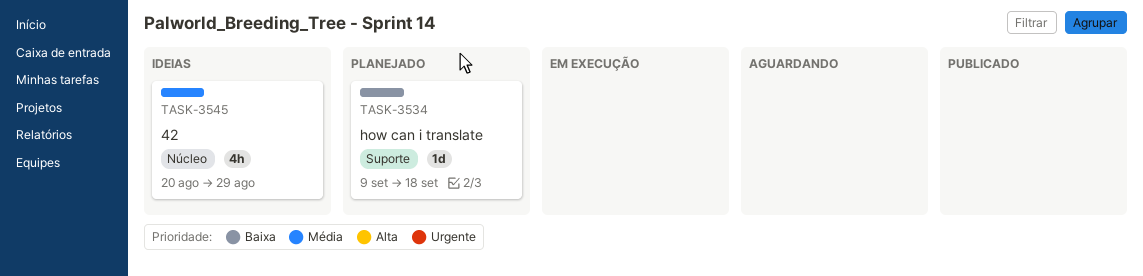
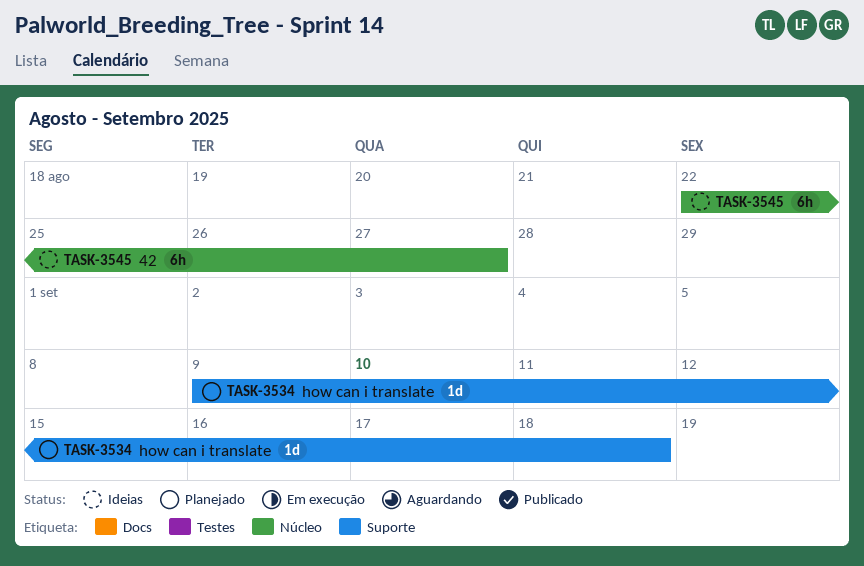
TASK-3545, estimate: 4h -> 6h
TASK-3545, start: Aug 20 -> Aug 22
TASK-3545, due: Aug 29 -> Aug 27

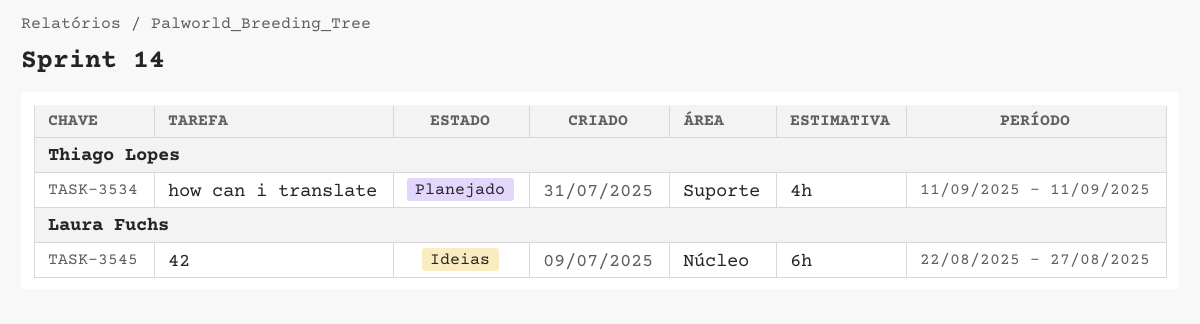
TASK-3534, estimate: 1d -> 4h
TASK-3534, start: Sep 9 -> Sep 11
TASK-3534, due: Sep 18 -> Sep 11

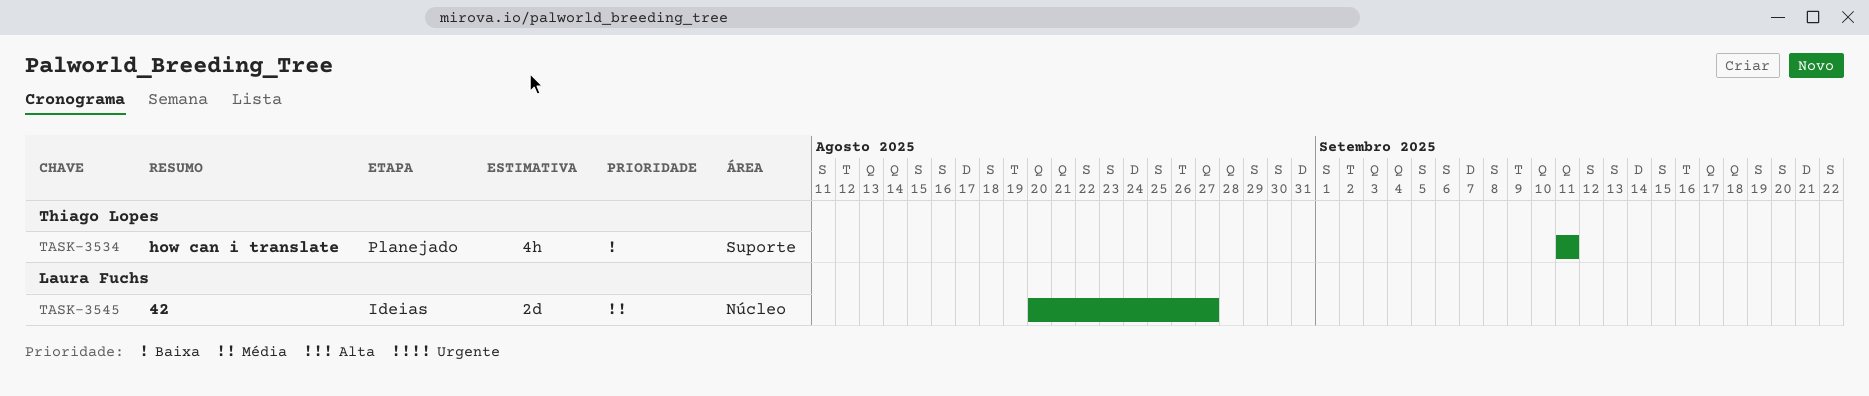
TASK-3545, estimate: 6h -> 2d
TASK-3545, start: Aug 22 -> Aug 20

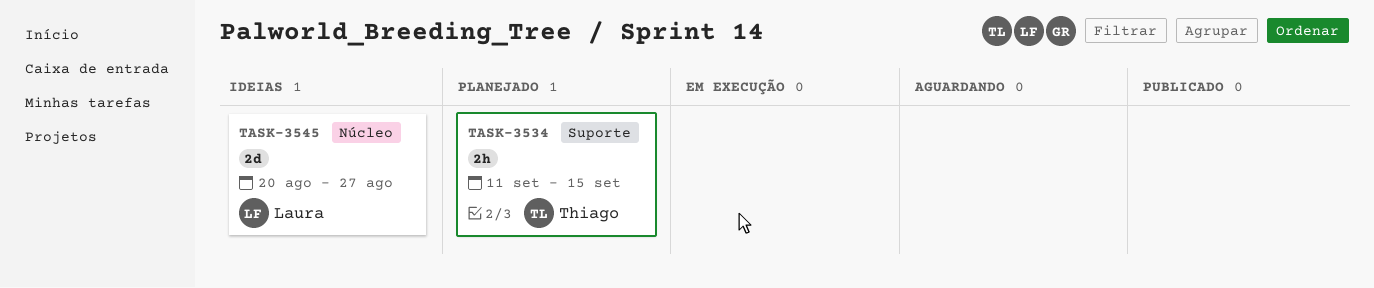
TASK-3534, estimate: 4h -> 2h
TASK-3534, due: Sep 11 -> Sep 15

